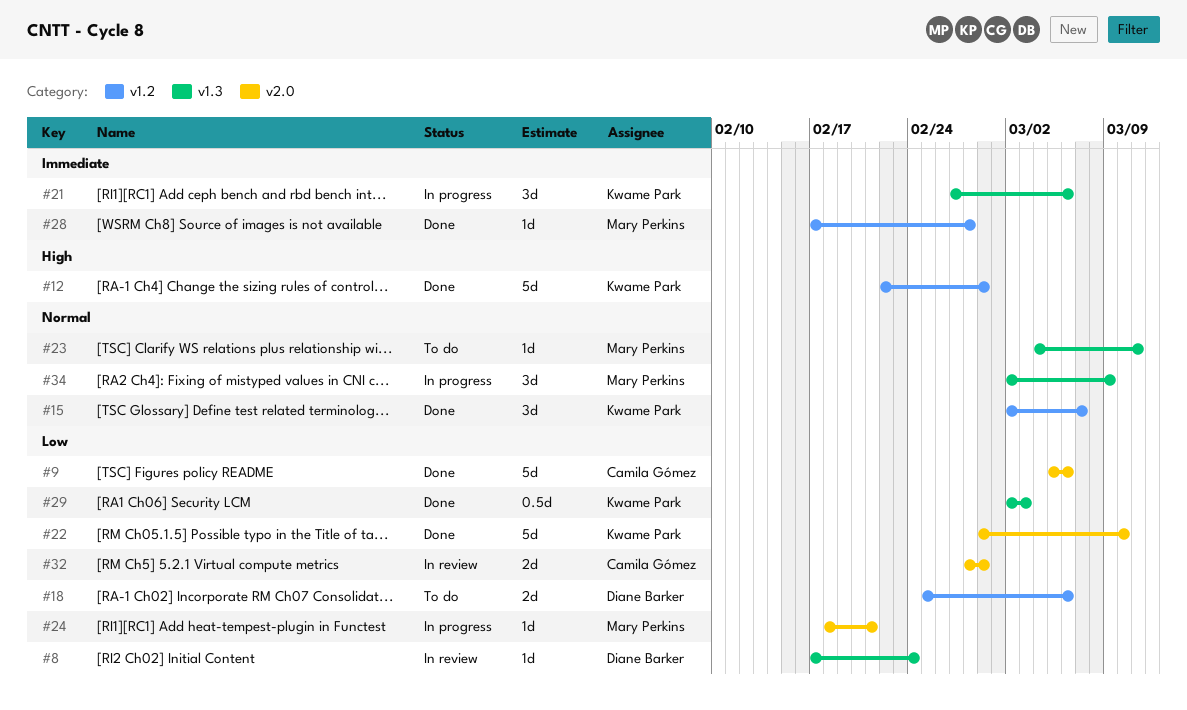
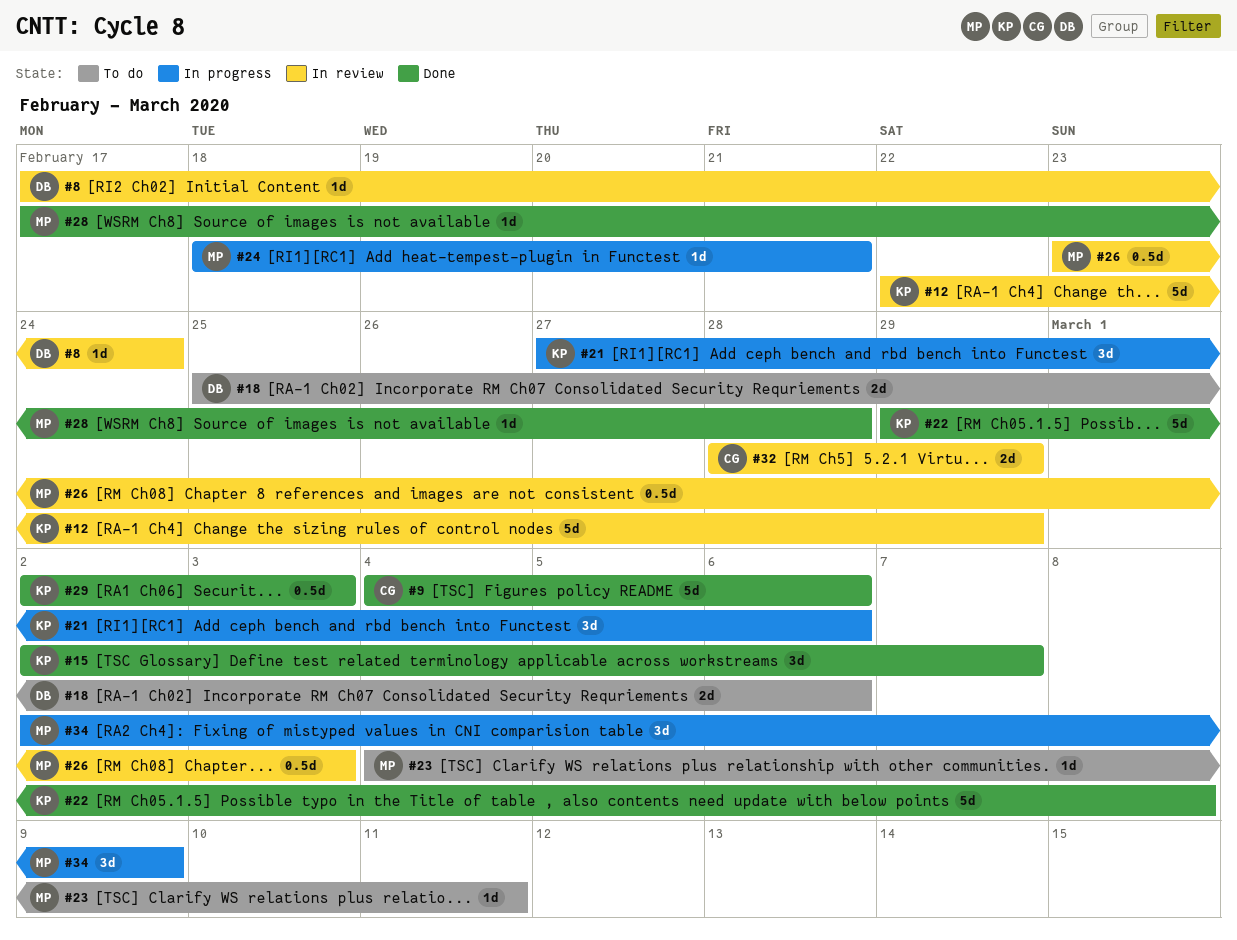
#9, start: Mar 5 -> Mar 4
#12, status: Done -> In review
#22, due: Mar 10 -> Mar 8
#26: none -> present

